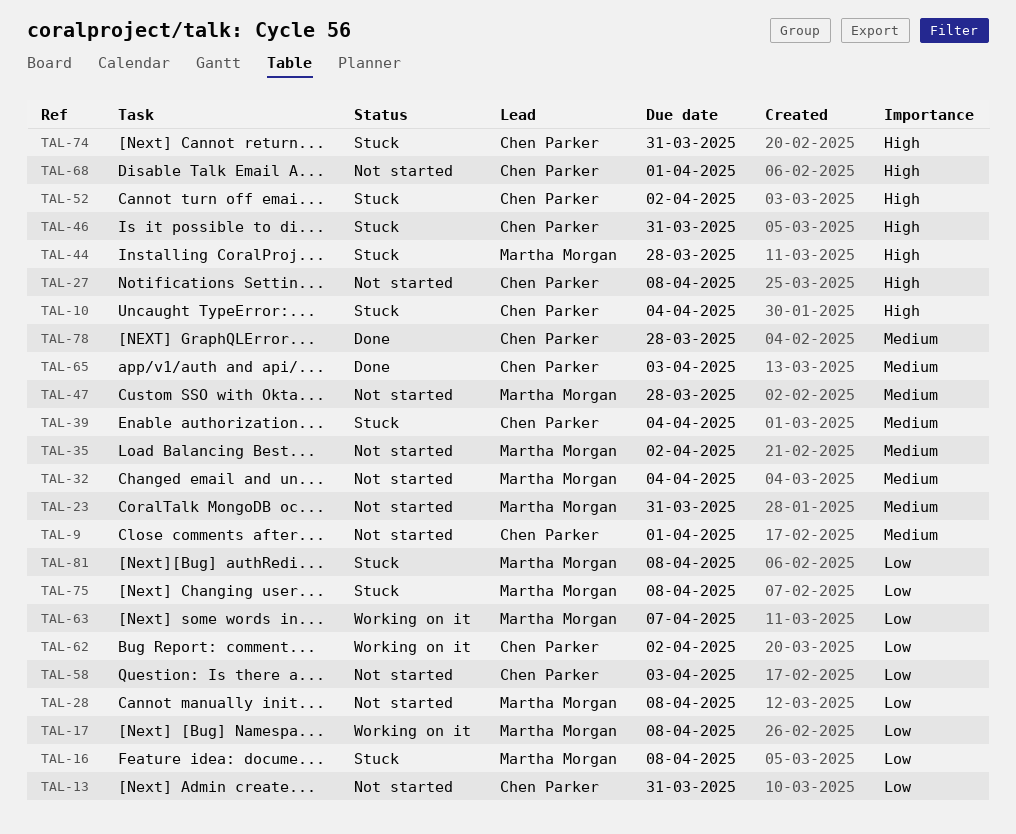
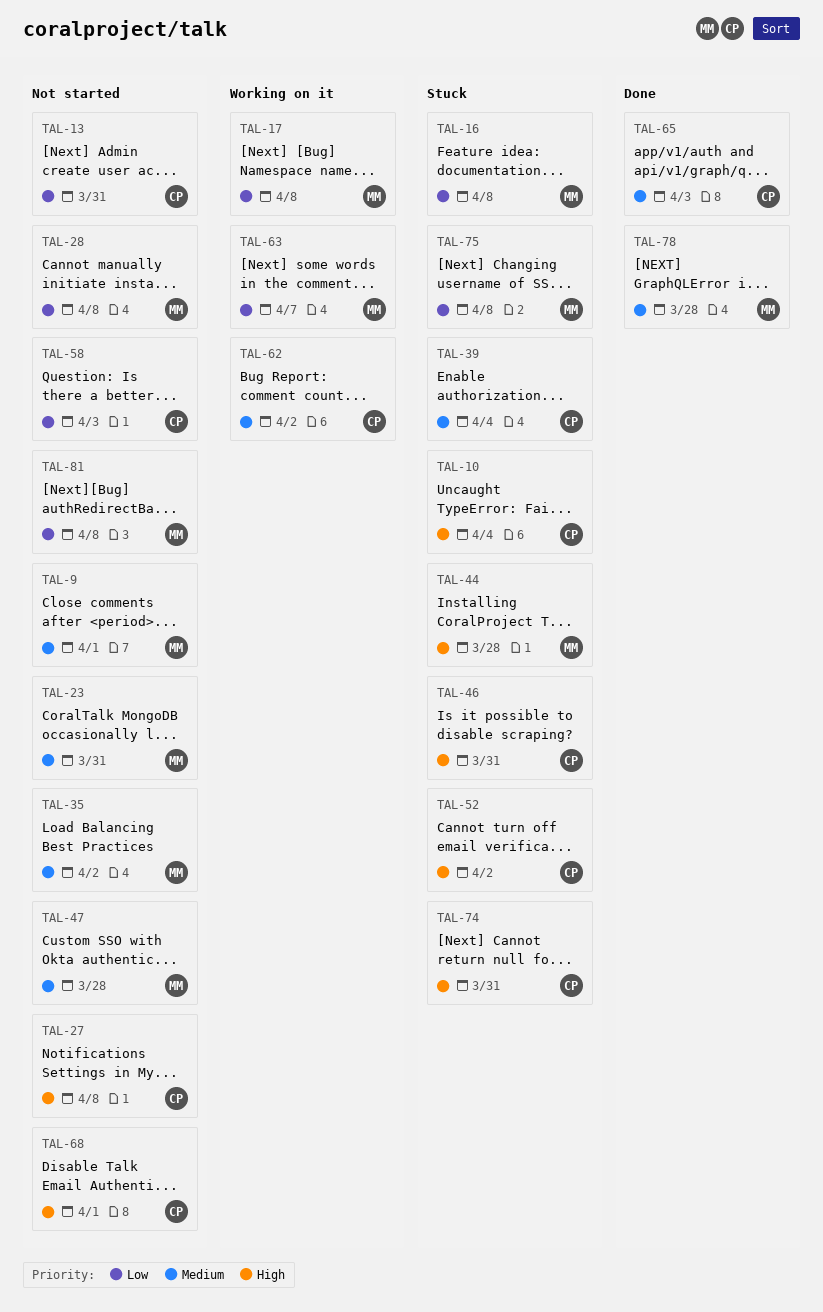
TAL-9, owner: Chen Parker -> Martha Morgan
TAL-32: present -> none
TAL-62, priority: Low -> Medium
TAL-78, owner: Chen Parker -> Martha Morgan
TAL-81, status: Stuck -> Not started

